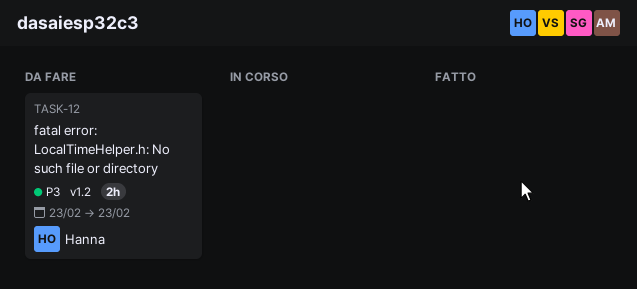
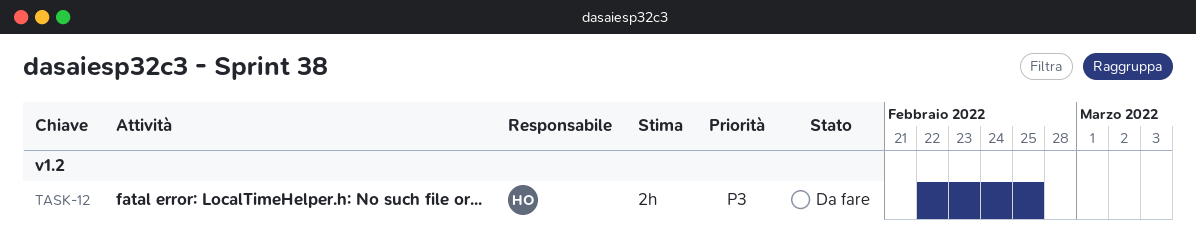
TASK-12, start: Feb 23 -> Feb 22
TASK-12, due: Feb 23 -> Feb 25

